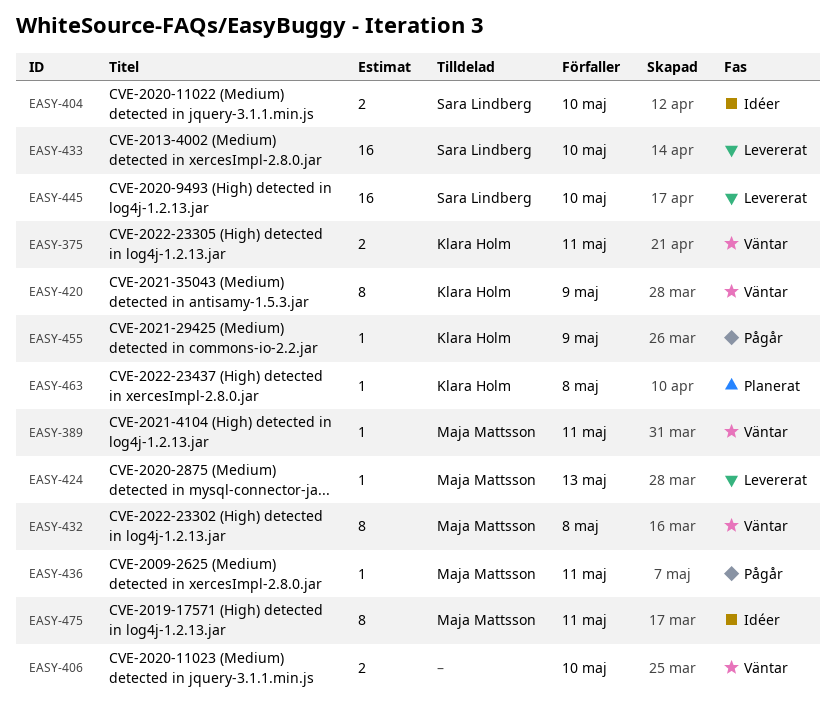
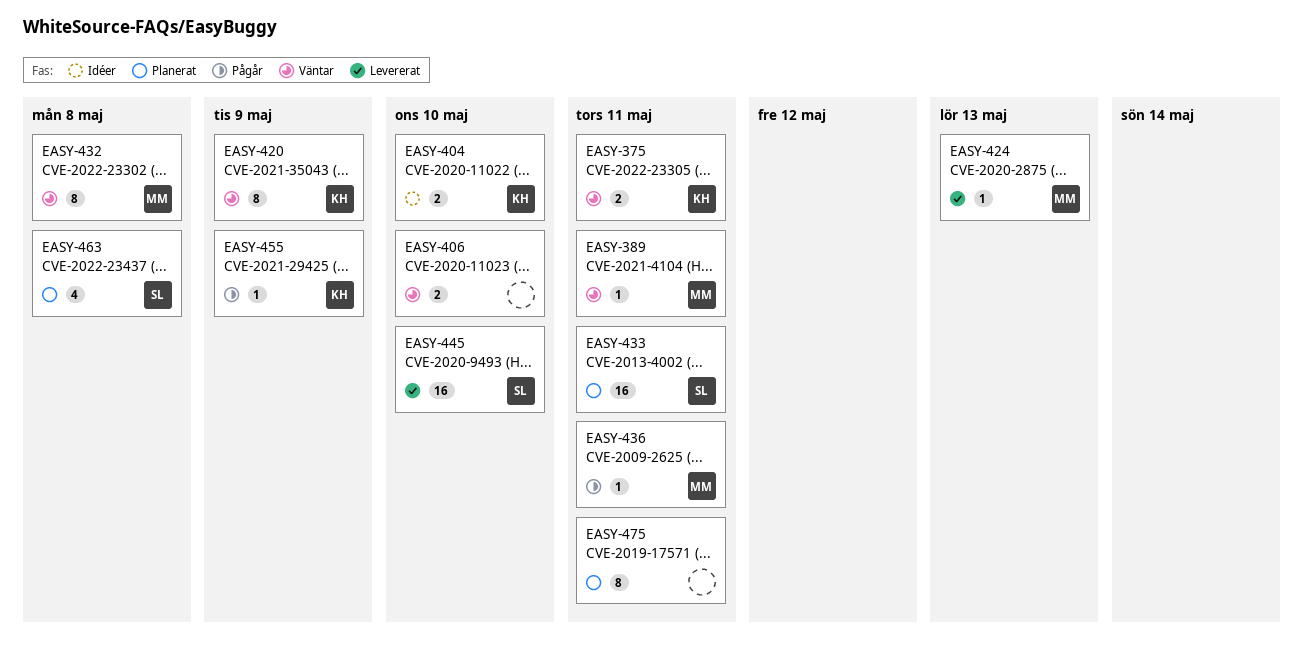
EASY-404, owner: Sara Lindberg -> Klara Holm
EASY-433, status: Levererat -> Planerat
EASY-433, due: May 10 -> May 11
EASY-463, owner: Klara Holm -> Sara Lindberg
EASY-463, estimate: 1 -> 4
EASY-475, status: Idéer -> Planerat
EASY-475, owner: Maja Mattsson -> none

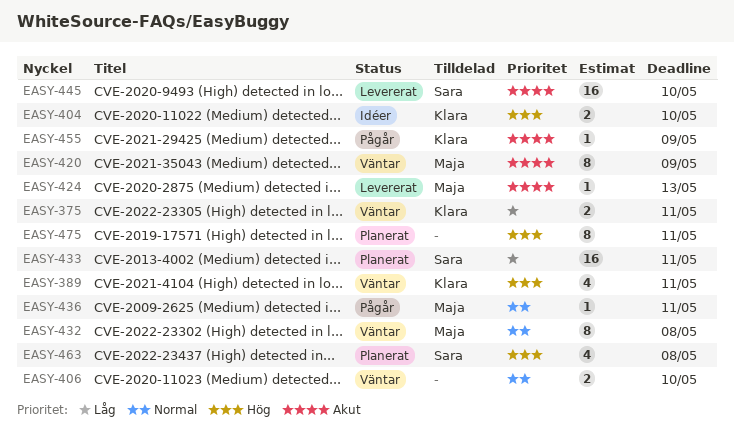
EASY-389, owner: Maja -> Klara
EASY-389, estimate: 1 -> 4
EASY-420, owner: Klara -> Maja

